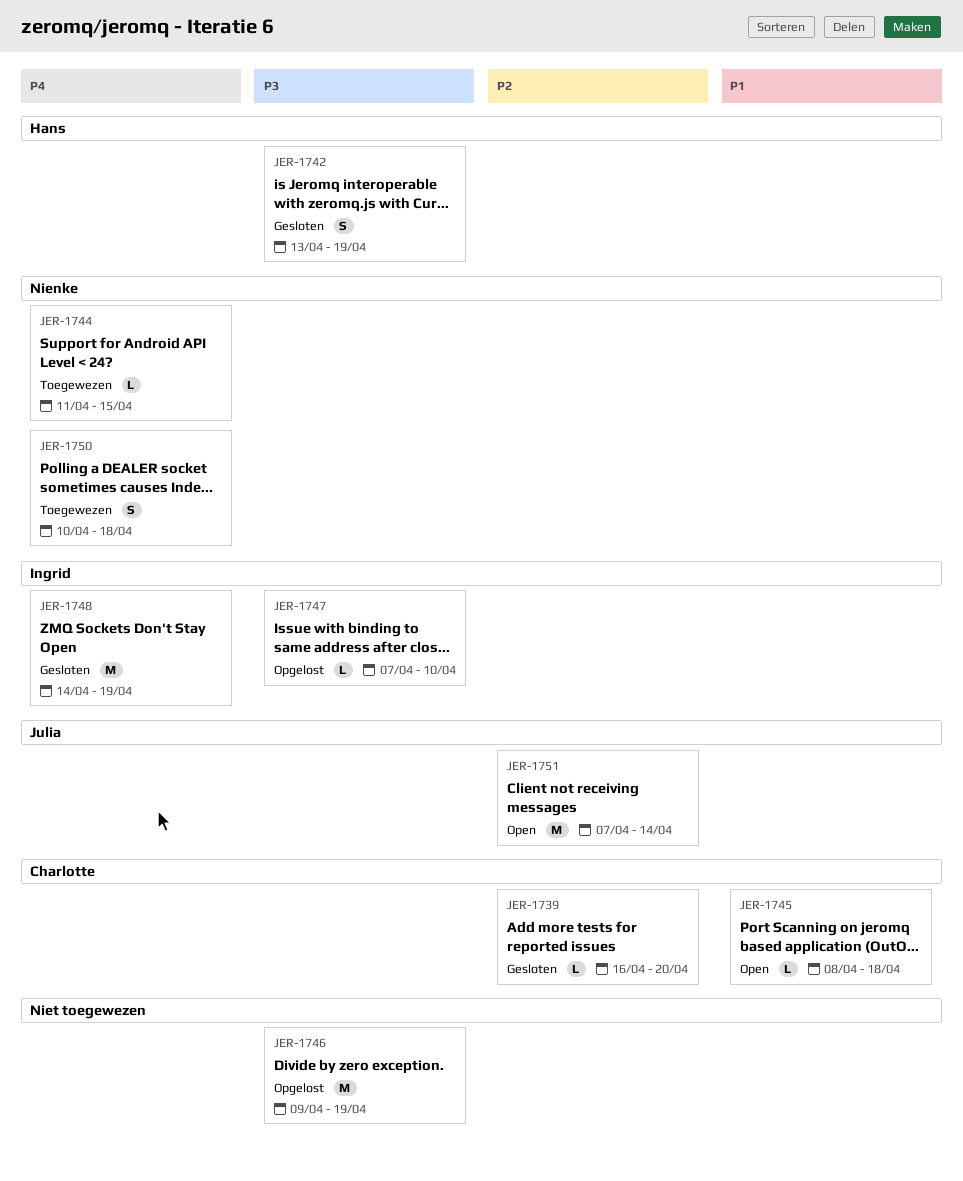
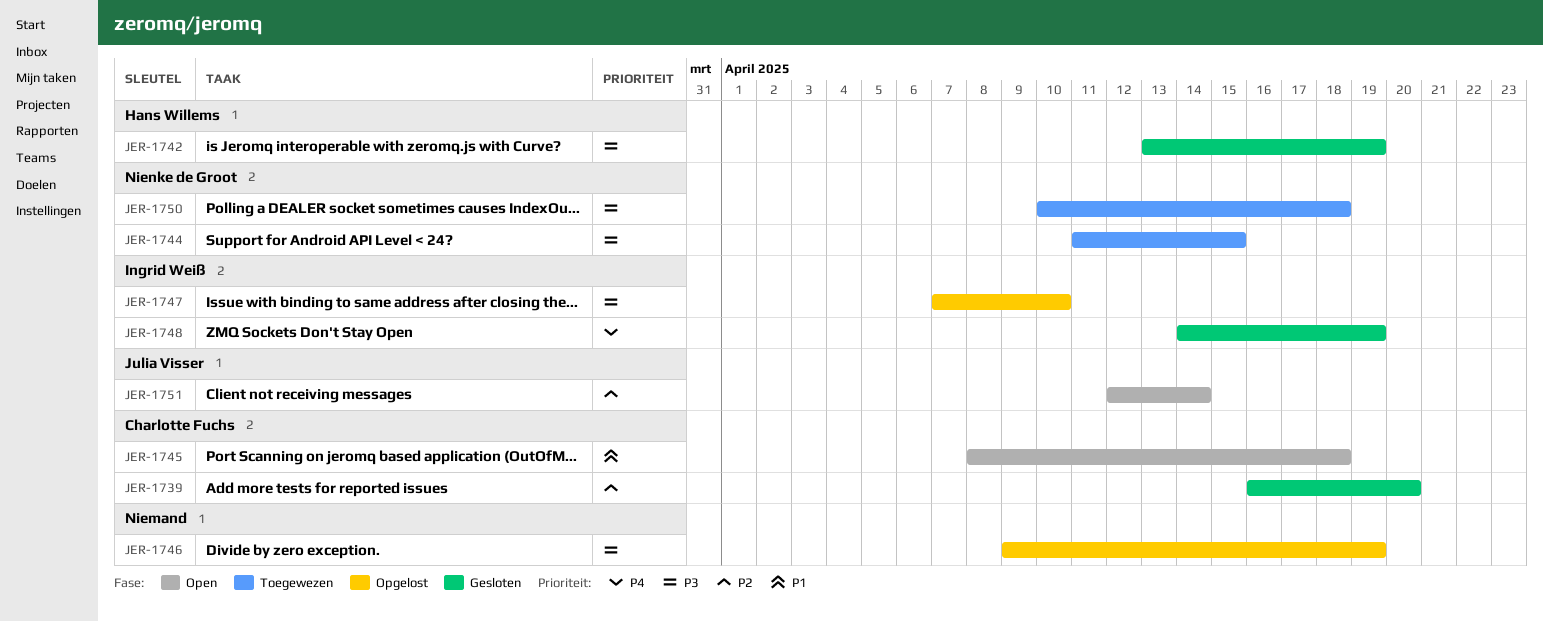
JER-1744, priority: P4 -> P3
JER-1750, priority: P4 -> P3
JER-1751, start: Apr 7 -> Apr 12

